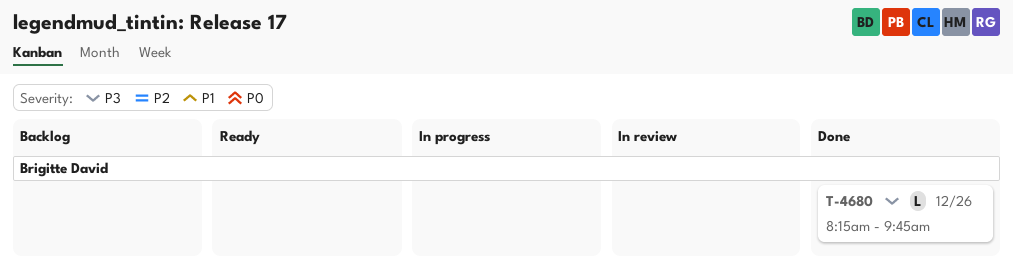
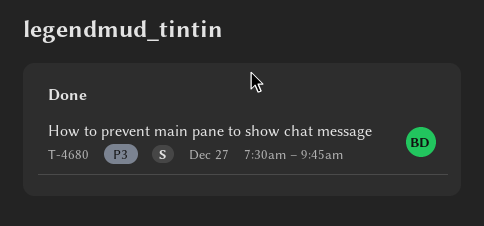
T-4680, estimate: L -> S
T-4680, day: Dec 26 -> Dec 27
T-4680, begins: 08:15 -> 07:30

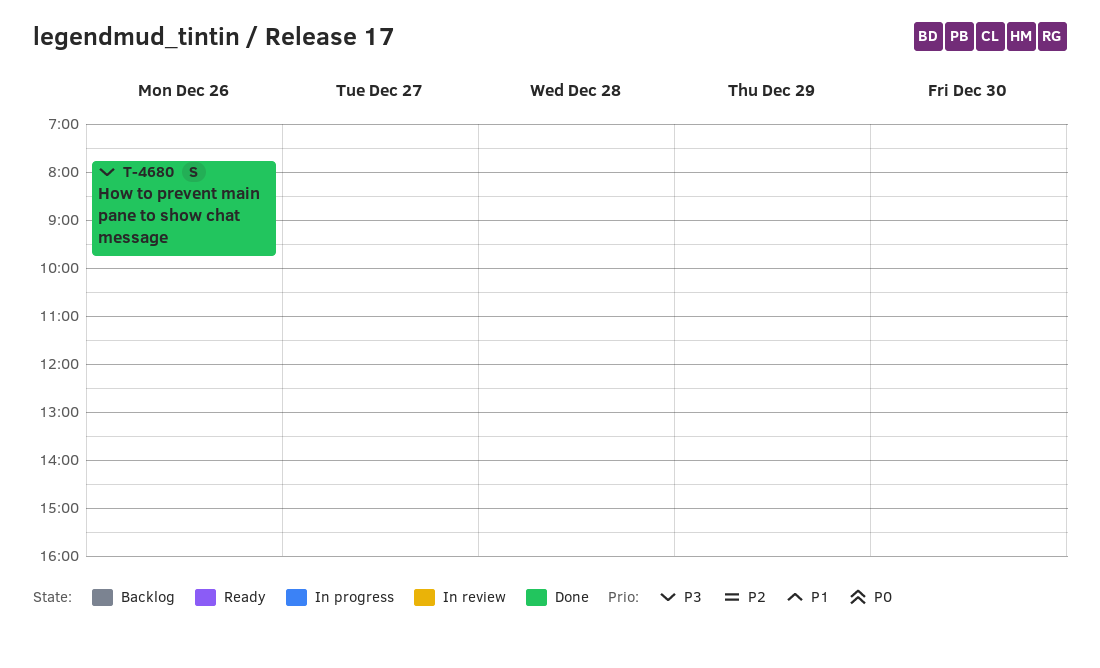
T-4680, day: Dec 27 -> Dec 26
T-4680, begins: 07:30 -> 07:45

